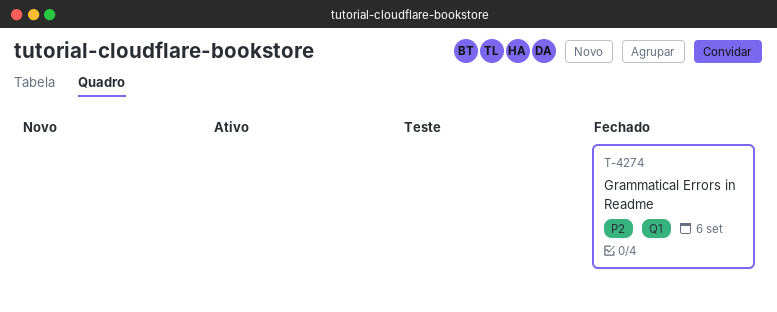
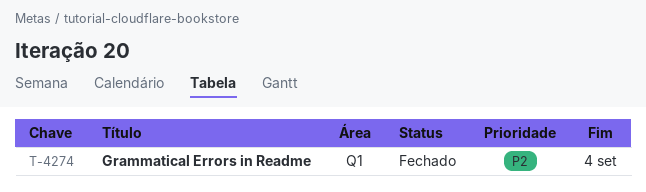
T-4274, due: Sep 6 -> Sep 4

